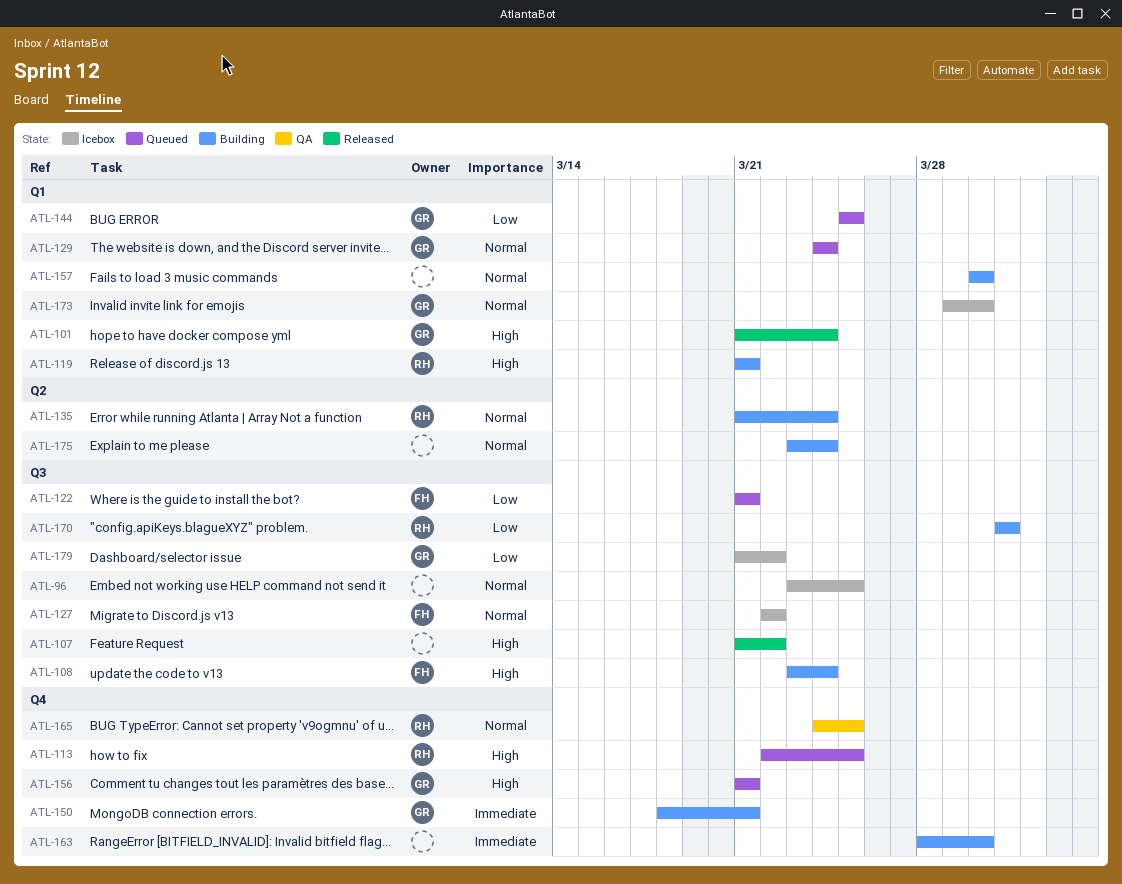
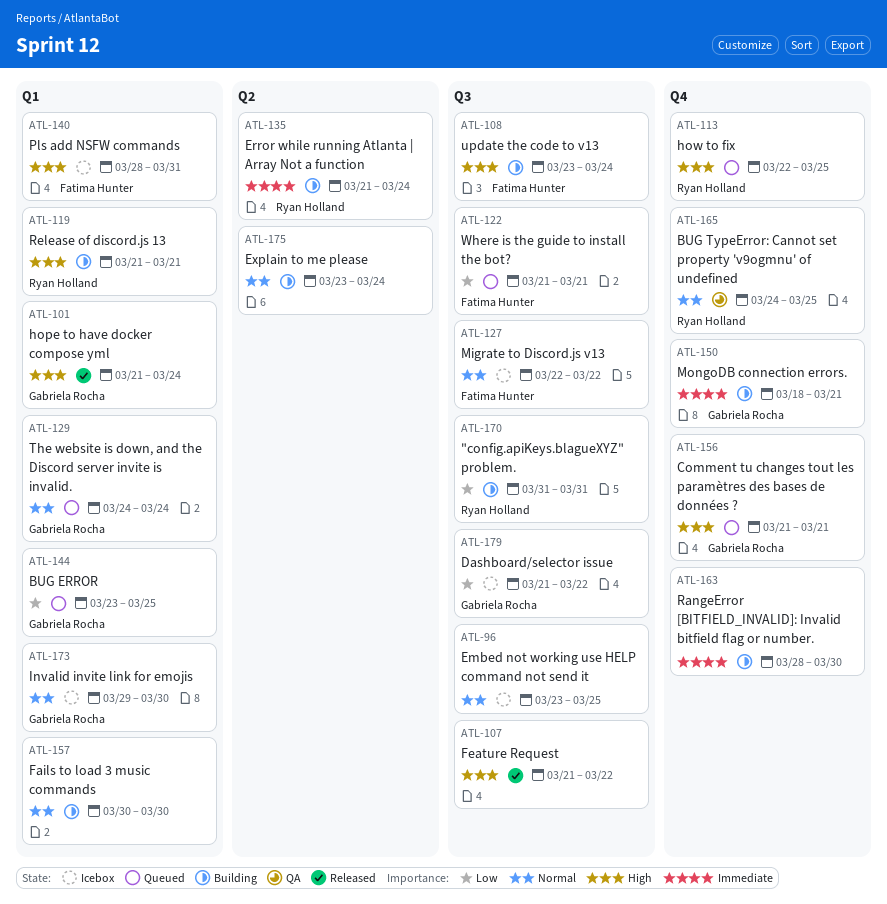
ATL-135, priority: Normal -> Immediate
ATL-140: none -> present
ATL-144, start: Mar 25 -> Mar 23

